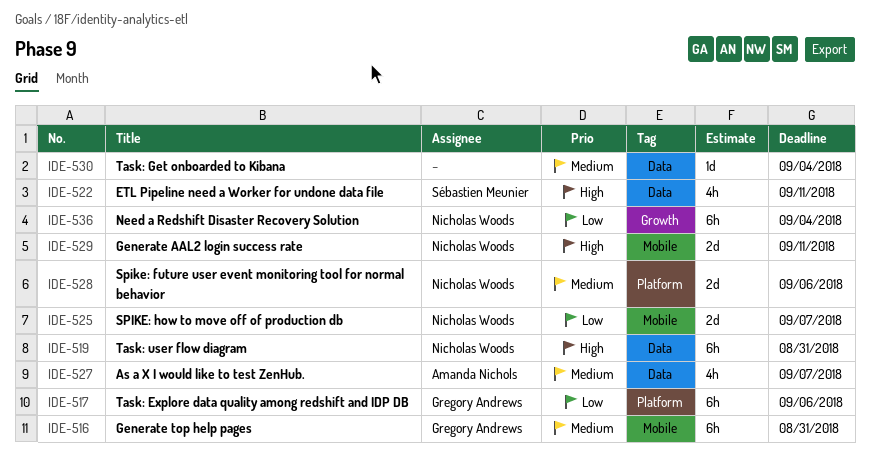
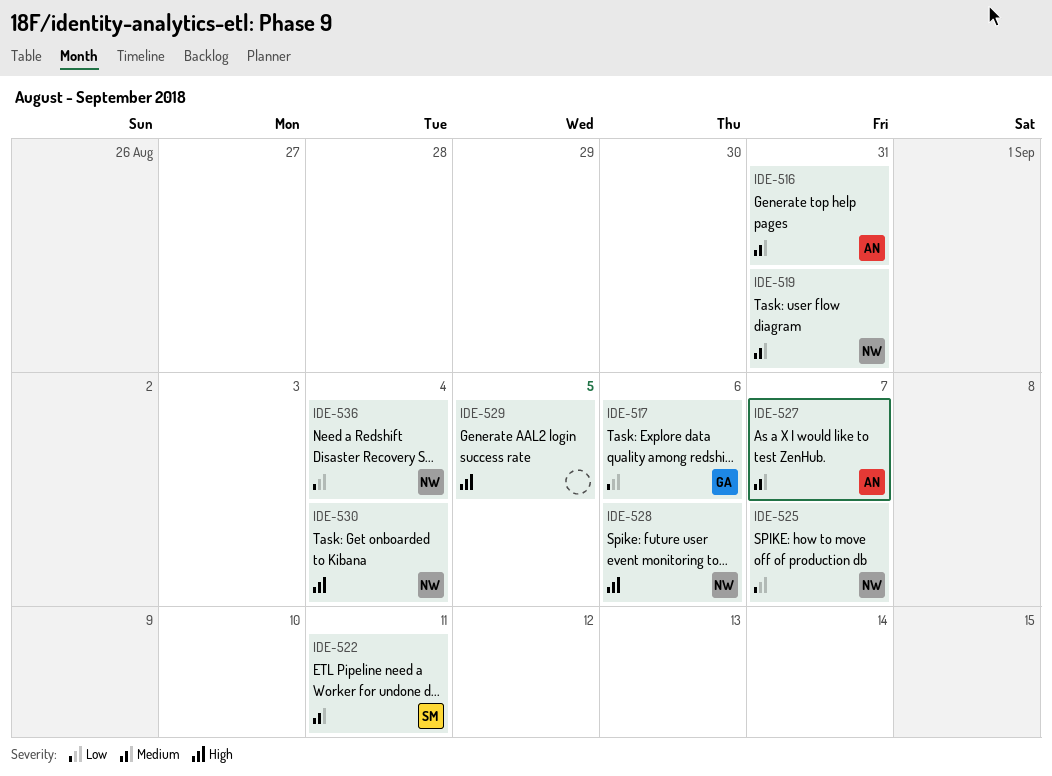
IDE-516, owner: Gregory Andrews -> Amanda Nichols
IDE-519, priority: High -> Medium
IDE-522, priority: High -> Medium
IDE-528, priority: Medium -> High
IDE-529, owner: Nicholas Woods -> none
IDE-529, due: Sep 11 -> Sep 5
IDE-530, owner: none -> Nicholas Woods
IDE-530, priority: Medium -> High

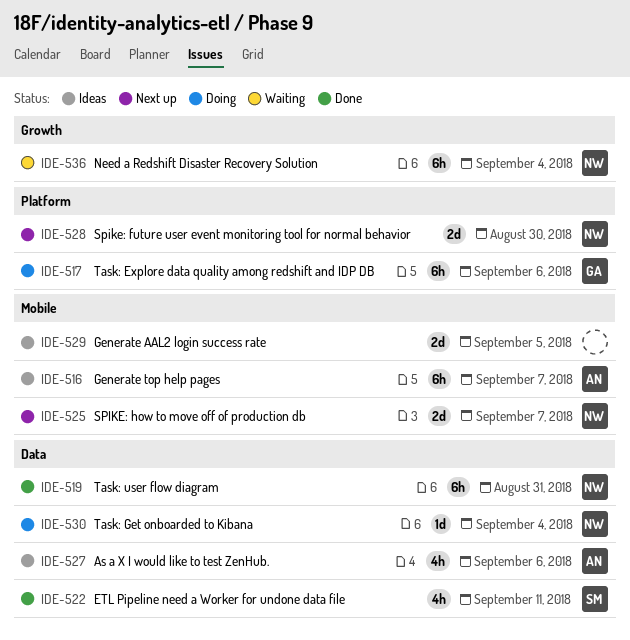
IDE-516, due: Aug 31 -> Sep 7
IDE-527, due: Sep 7 -> Sep 6
IDE-528, due: Sep 6 -> Aug 30

